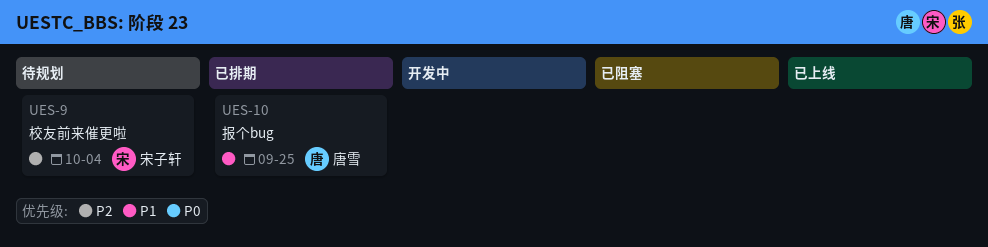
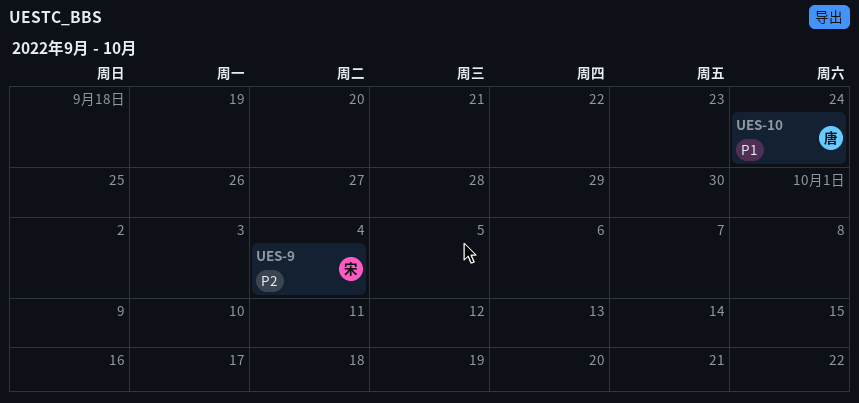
UES-10, due: Sep 25 -> Sep 24

